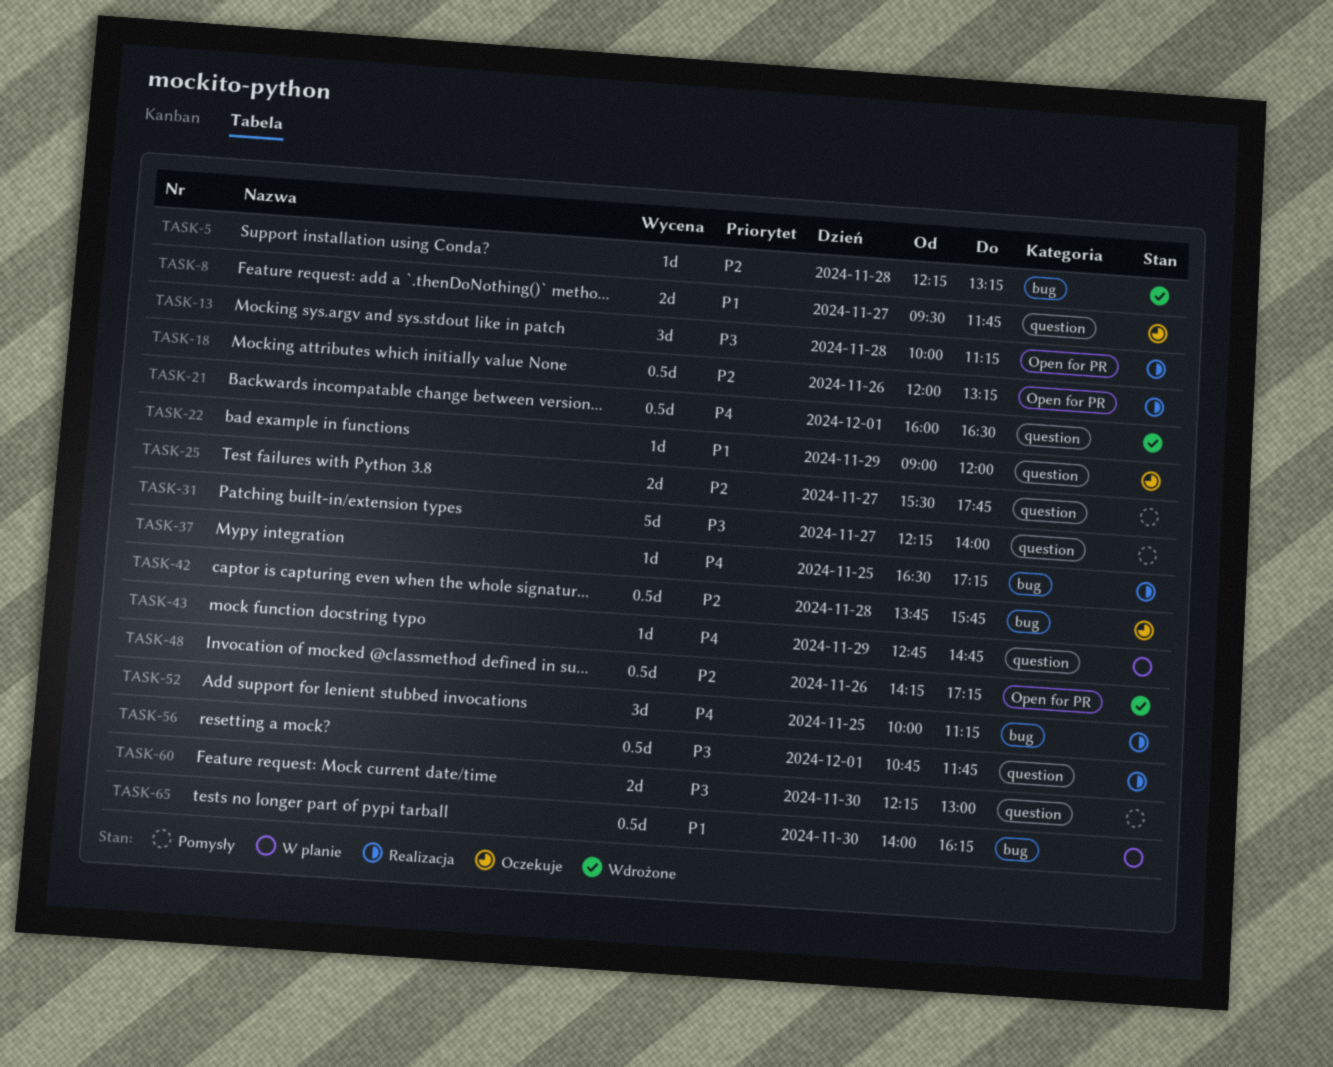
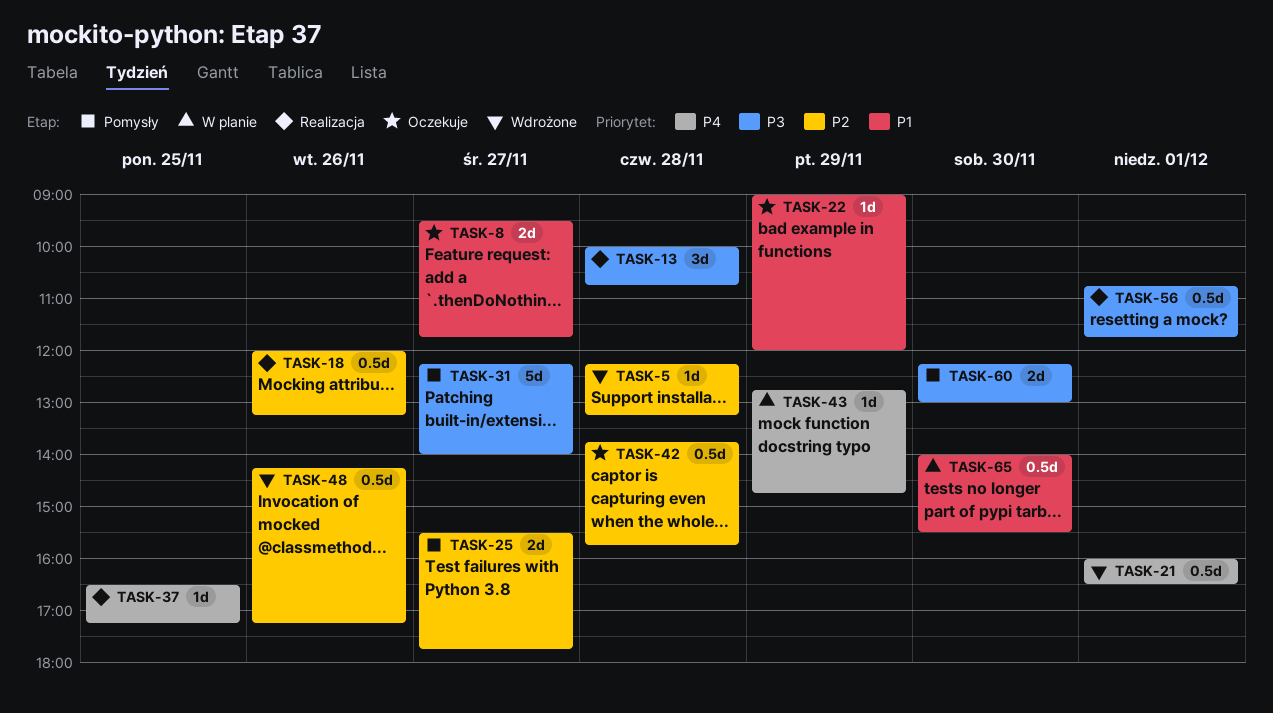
TASK-13, ends: 11:15 -> 10:45
TASK-52: present -> none
TASK-65, ends: 16:15 -> 15:30

